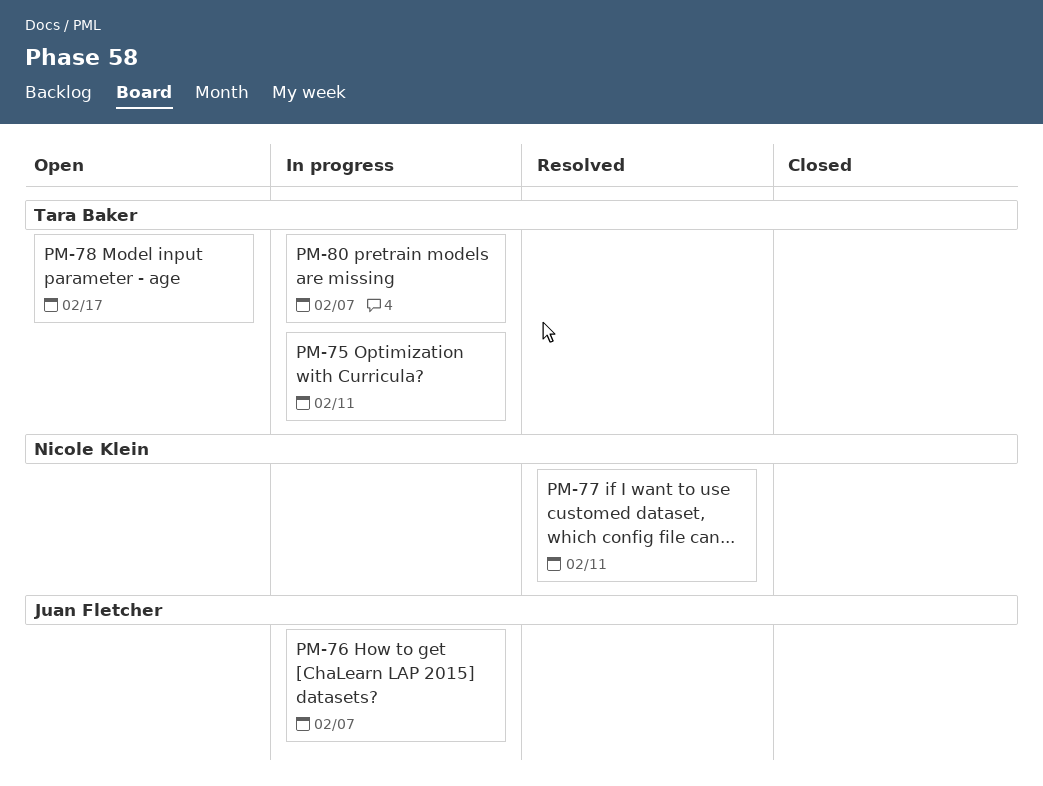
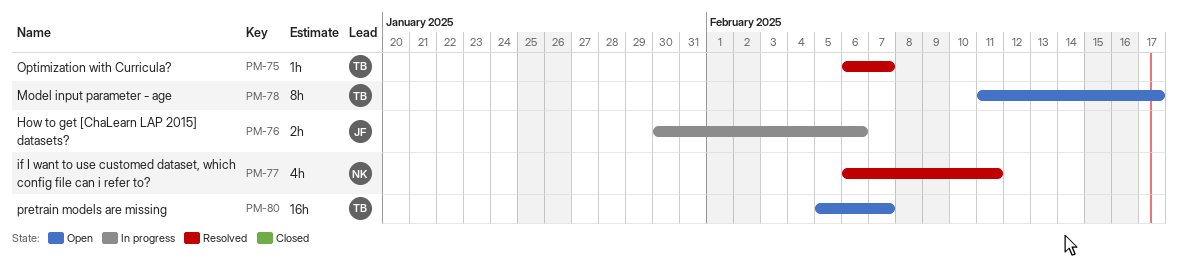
PM-75, status: In progress -> Resolved
PM-75, due: Feb 11 -> Feb 7
PM-76, due: Feb 7 -> Feb 6
PM-80, status: In progress -> Open

